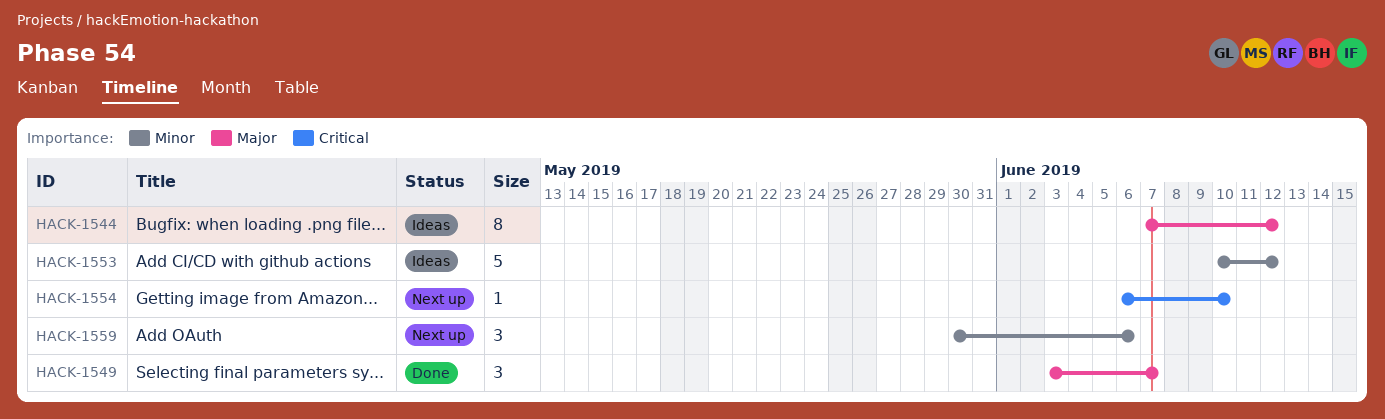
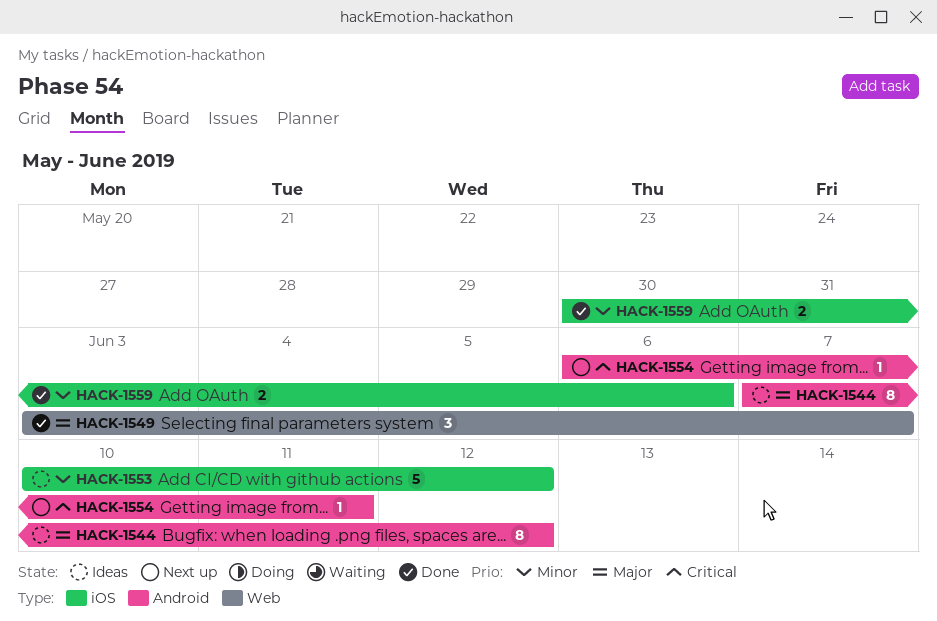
HACK-1554, due: Jun 10 -> Jun 11
HACK-1559, status: Next up -> Done
HACK-1559, estimate: 3 -> 2

